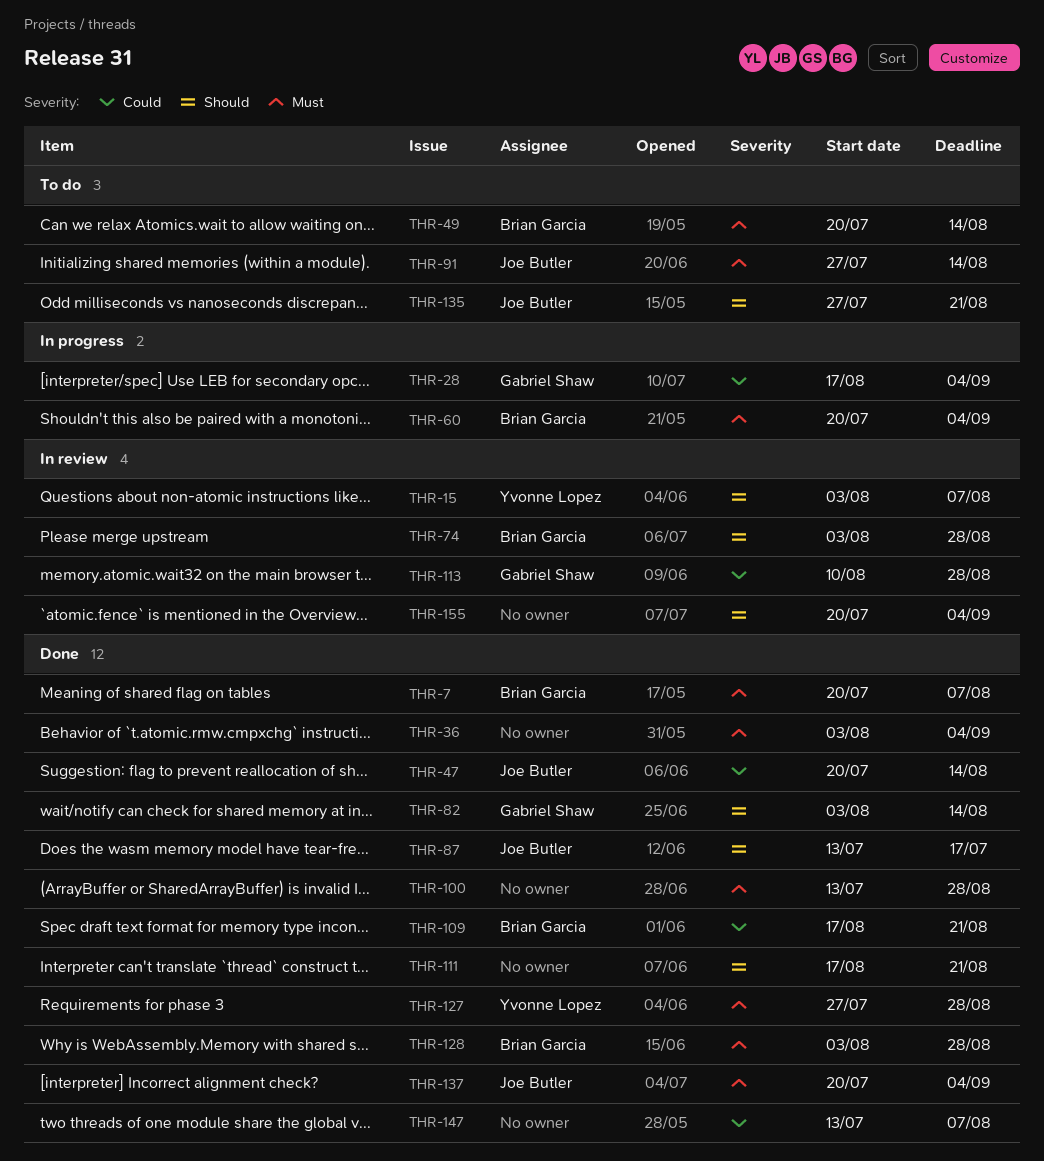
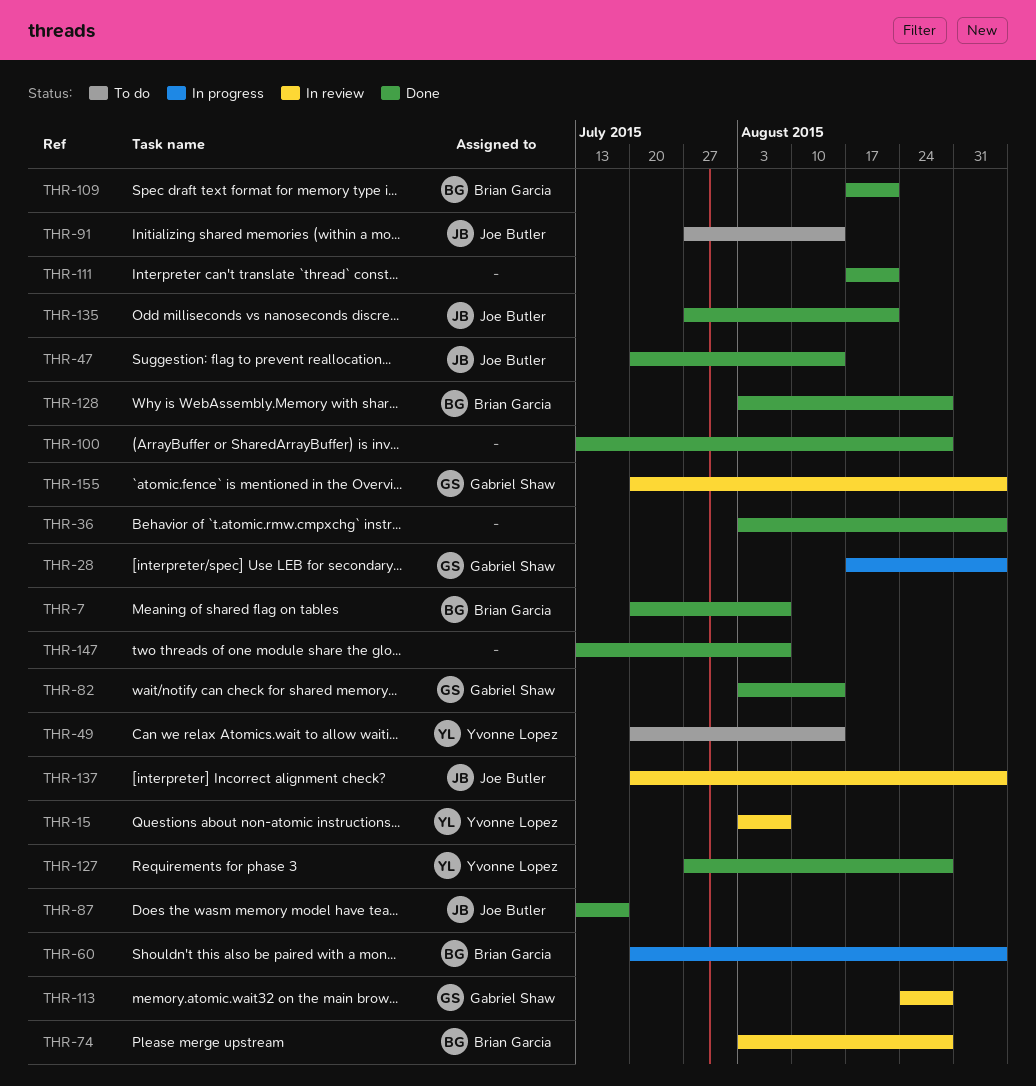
THR-49, owner: Brian Garcia -> Yvonne Lopez
THR-113, start: Aug 10 -> Aug 24
THR-135, status: To do -> Done
THR-137, status: Done -> In review
THR-155, owner: none -> Gabriel Shaw

